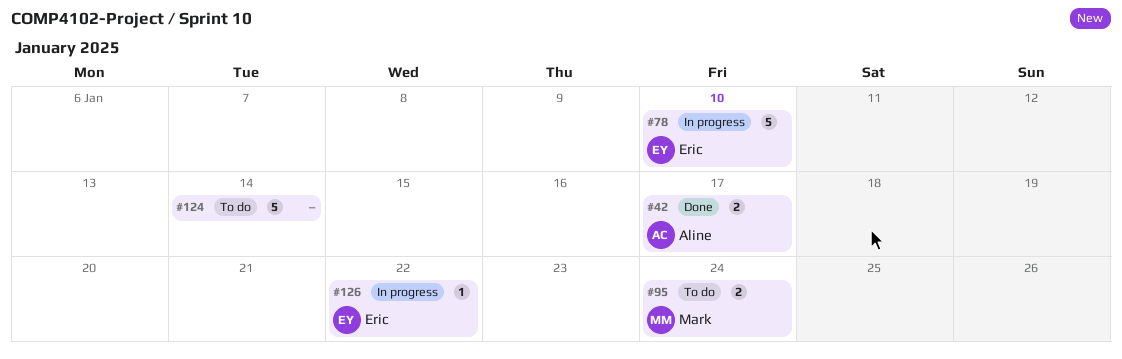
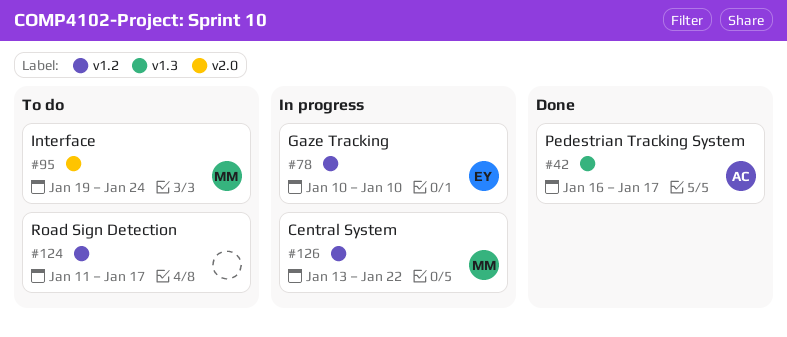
#124, due: Jan 14 -> Jan 17
#126, owner: Eric -> Mark

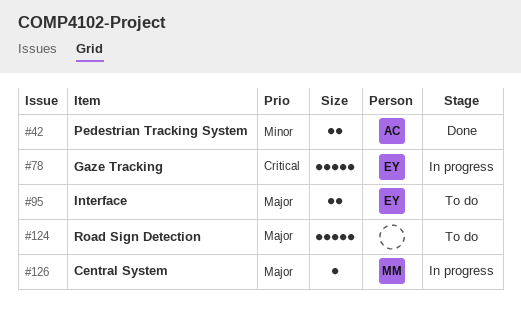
#95, owner: MM -> EY

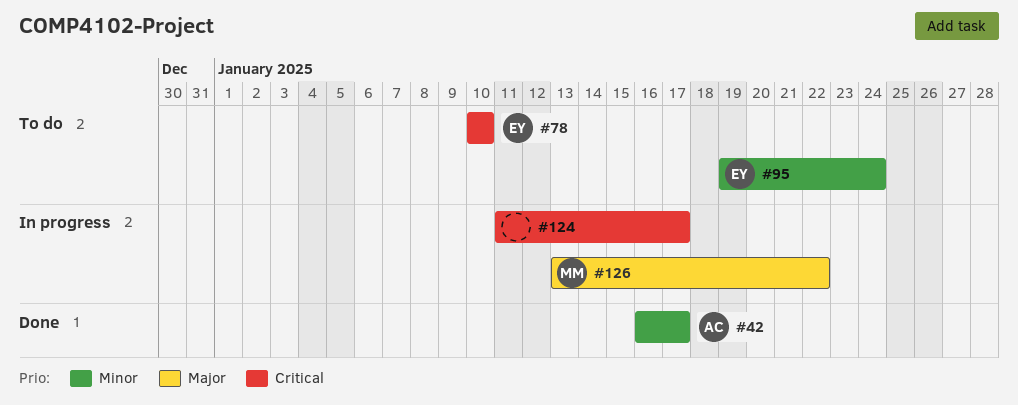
#78, status: In progress -> To do
#95, priority: Major -> Minor
#124, status: To do -> In progress
#124, priority: Major -> Critical

